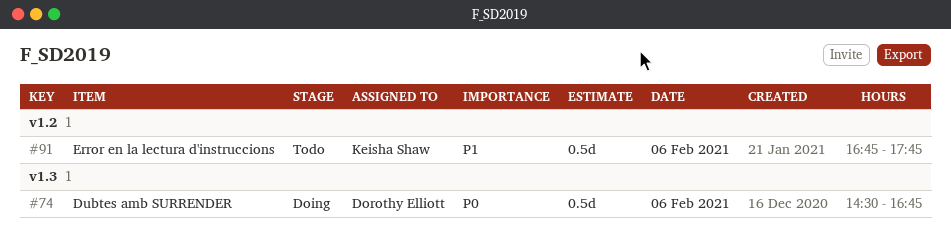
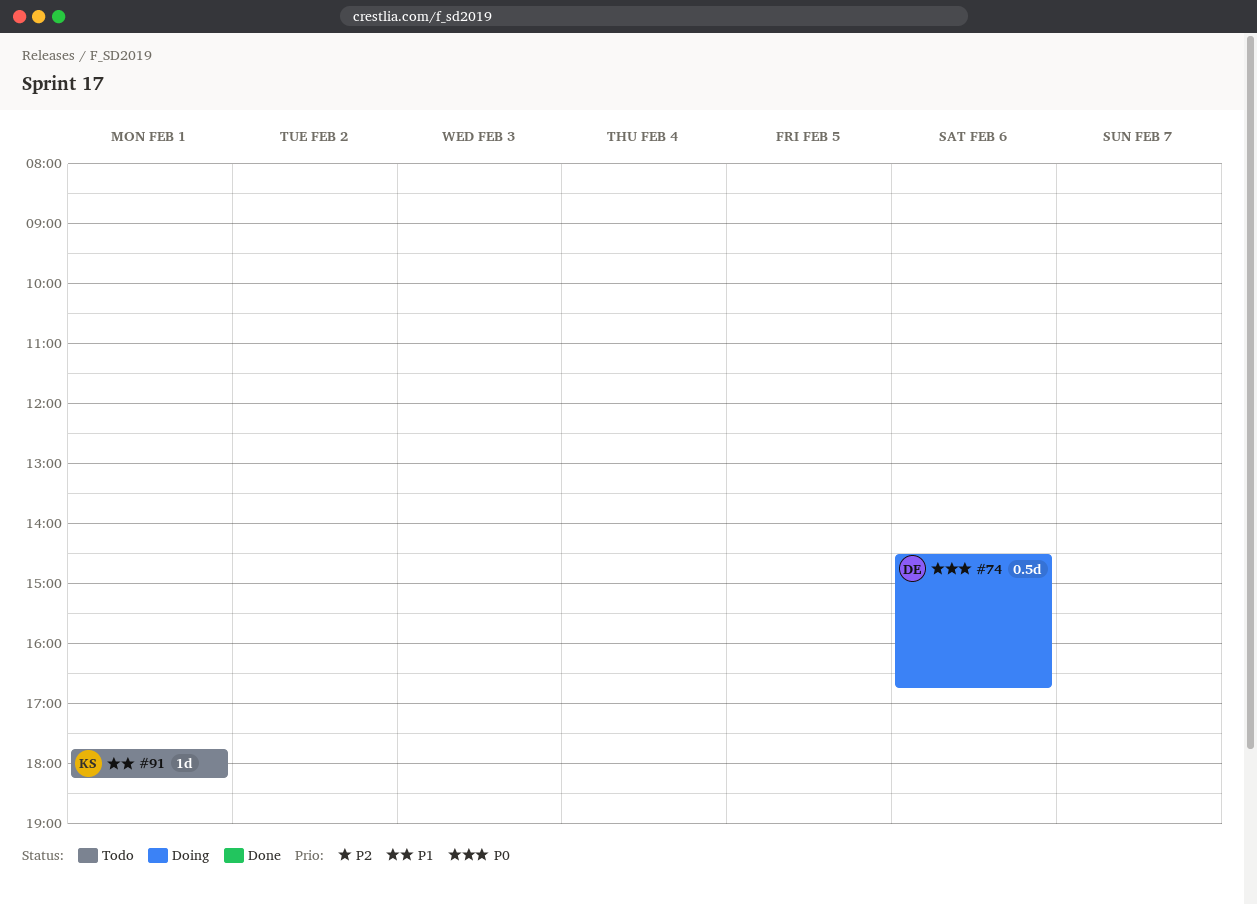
#91, estimate: 0.5d -> 1d
#91, day: Feb 6 -> Feb 1
#91, begins: 16:45 -> 17:45
#91, ends: 17:45 -> 18:15

